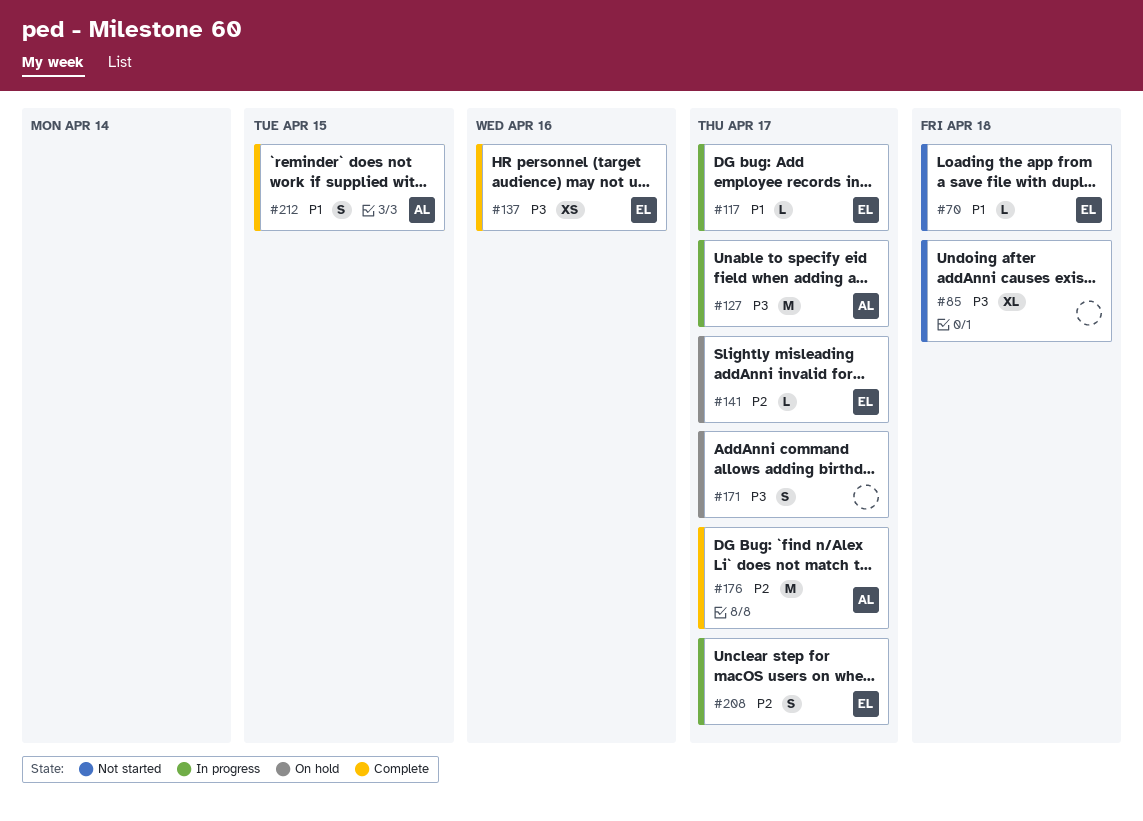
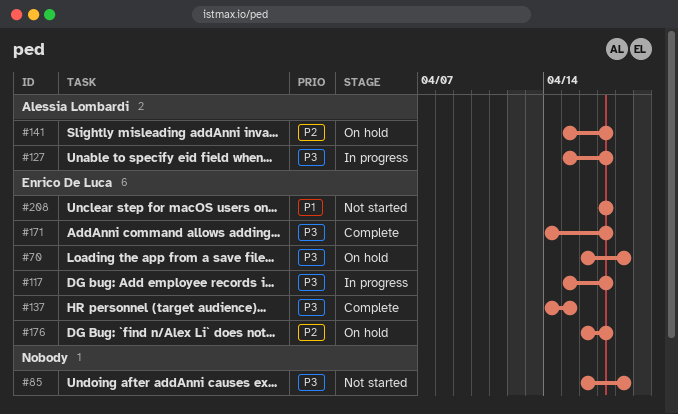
#70, status: Not started -> On hold
#70, priority: P1 -> P3
#117, priority: P1 -> P3
#137, due: Apr 16 -> Apr 15
#141, owner: Enrico De Luca -> Alessia Lombardi
#171, status: On hold -> Complete
#171, owner: none -> Enrico De Luca
#176, status: Complete -> On hold
#176, owner: Alessia Lombardi -> Enrico De Luca
#208, status: In progress -> Not started
#208, priority: P2 -> P1
#212: present -> none

